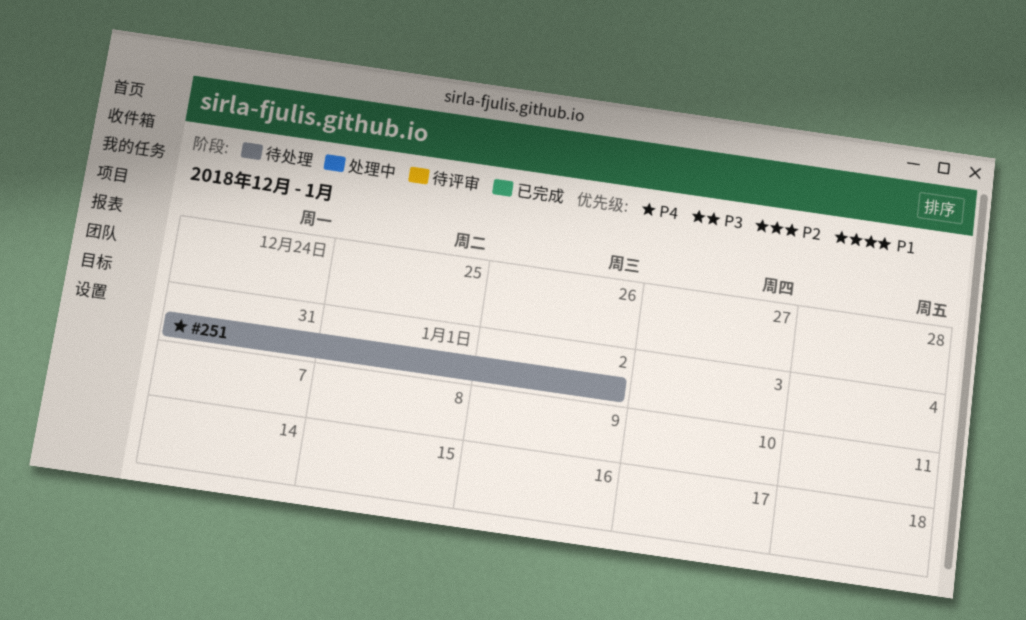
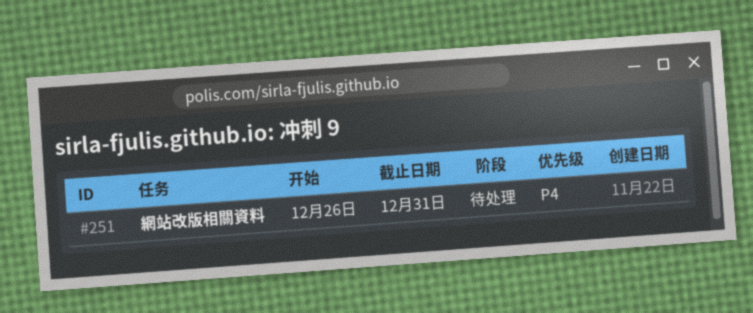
#251, start: Dec 31 -> Dec 26
#251, due: Jan 2 -> Dec 31

